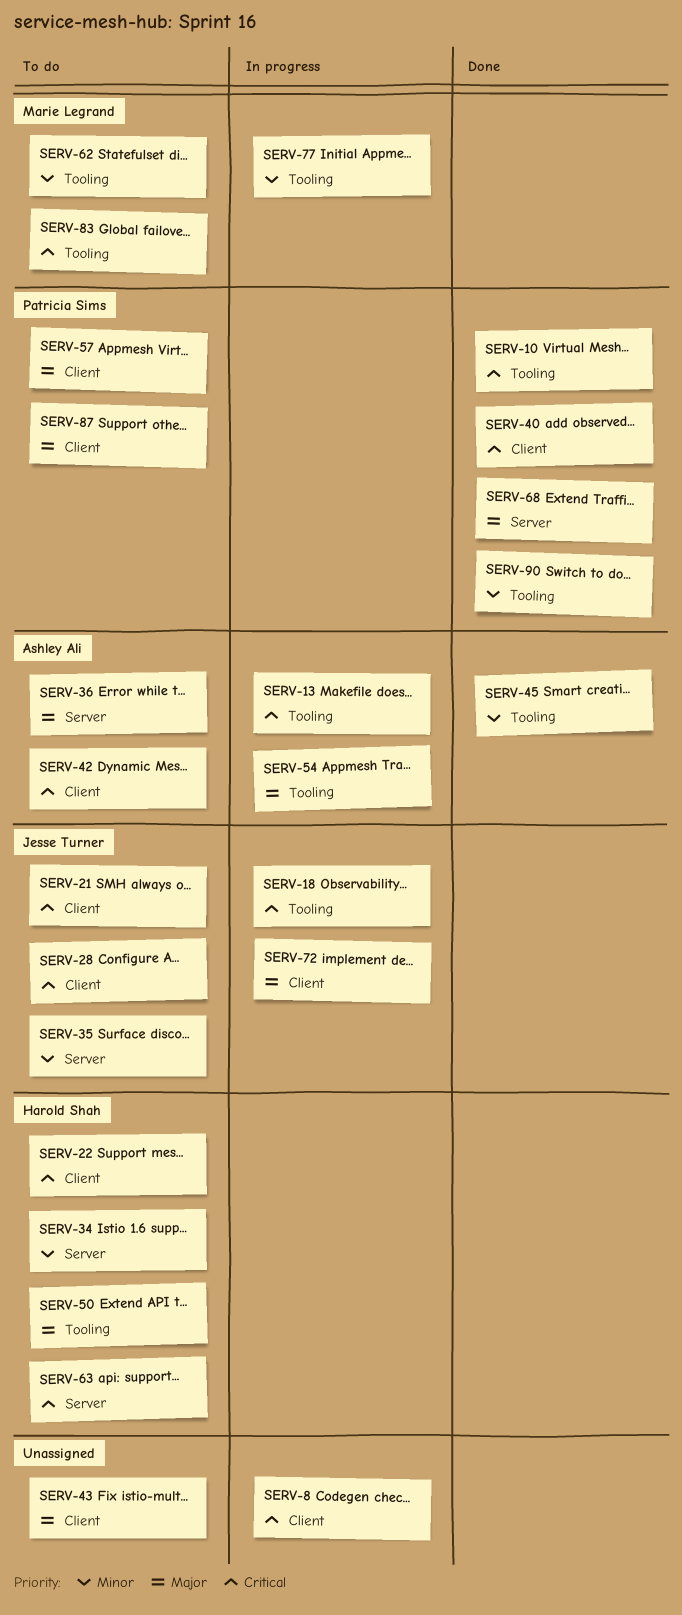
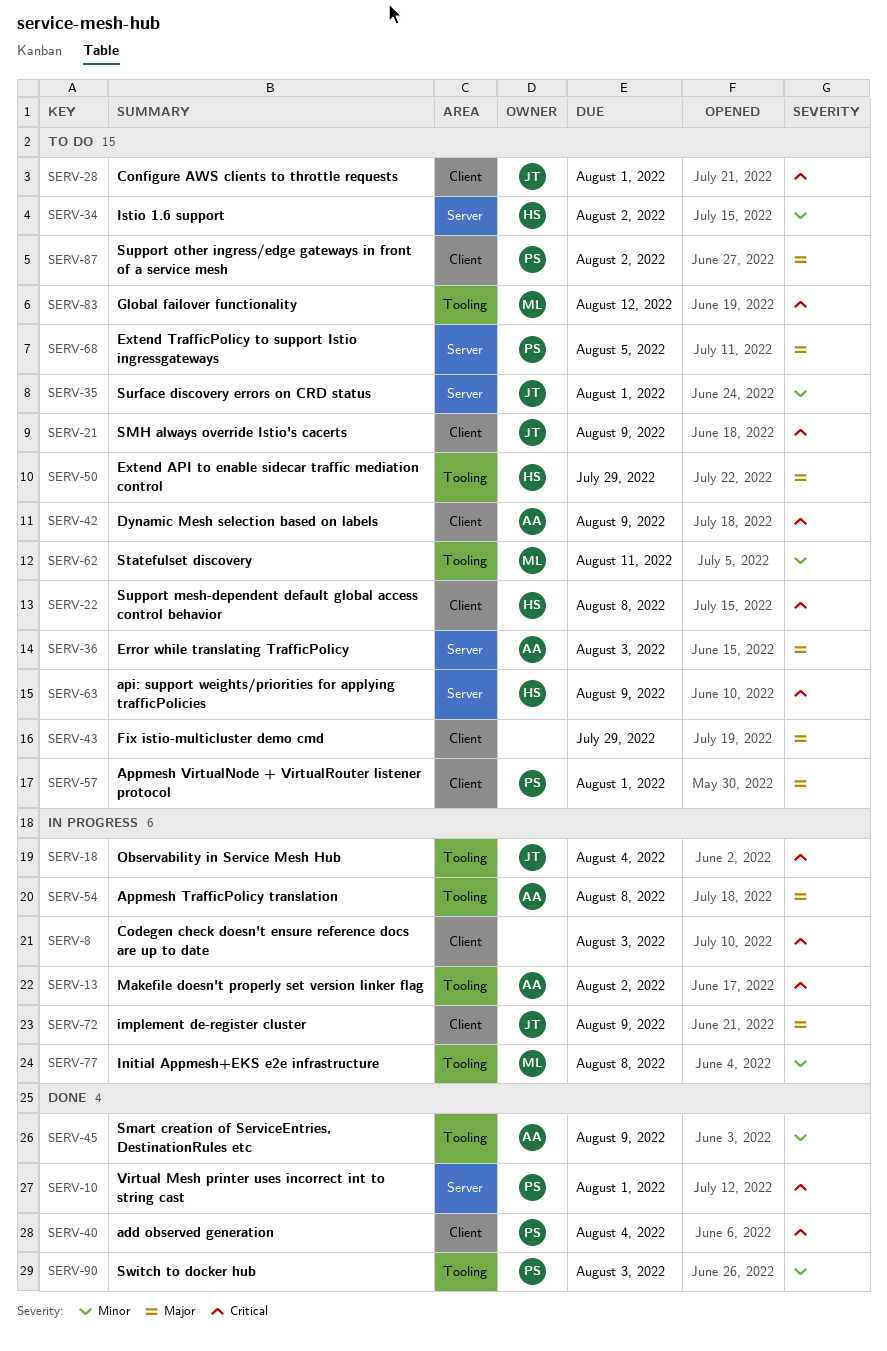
SERV-10, label: Tooling -> Server
SERV-68, status: Done -> To do

